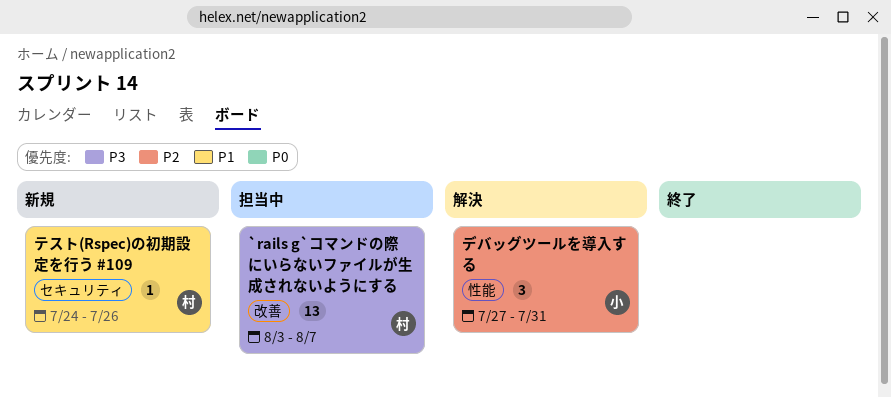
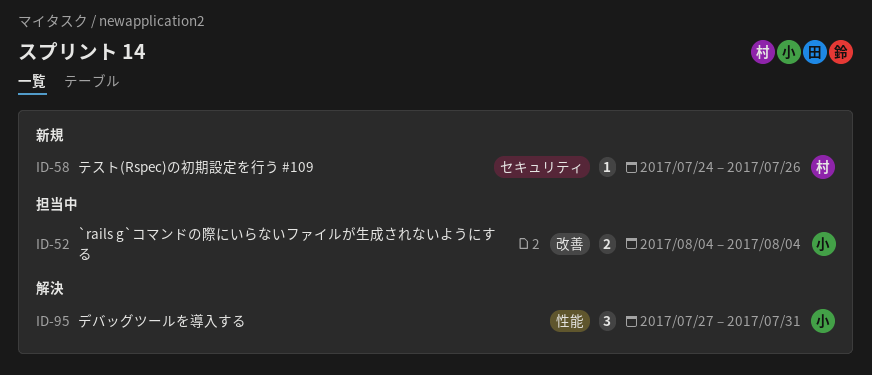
`rails g`コマンドの際にいらないファイルが生成されないようにする, owner: 村 -> 小
`rails g`コマンドの際にいらないファイルが生成されないようにする, estimate: 13 -> 2
`rails g`コマンドの際にいらないファイルが生成されないようにする, start: Aug 3 -> Aug 4
`rails g`コマンドの際にいらないファイルが生成されないようにする, due: Aug 7 -> Aug 4

